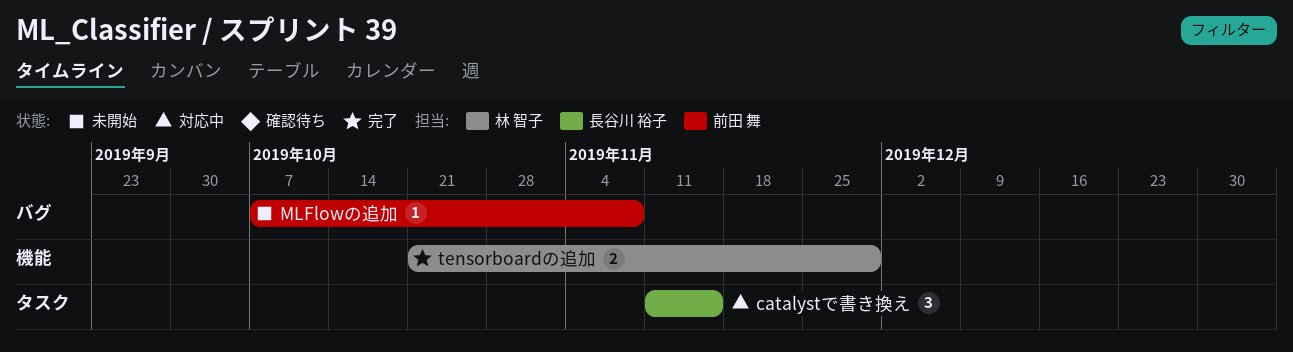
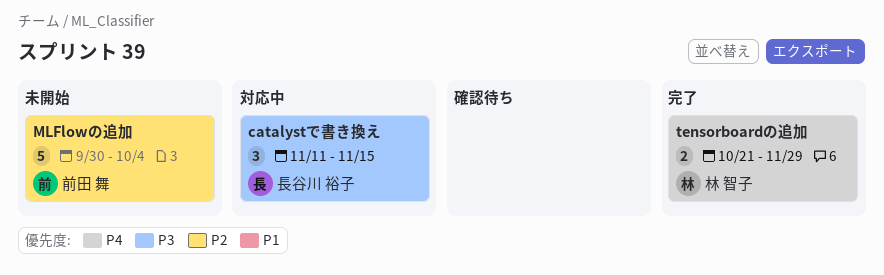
MLFlowの追加, estimate: 1 -> 5
MLFlowの追加, start: Oct 7 -> Sep 30
MLFlowの追加, due: Nov 8 -> Oct 4

